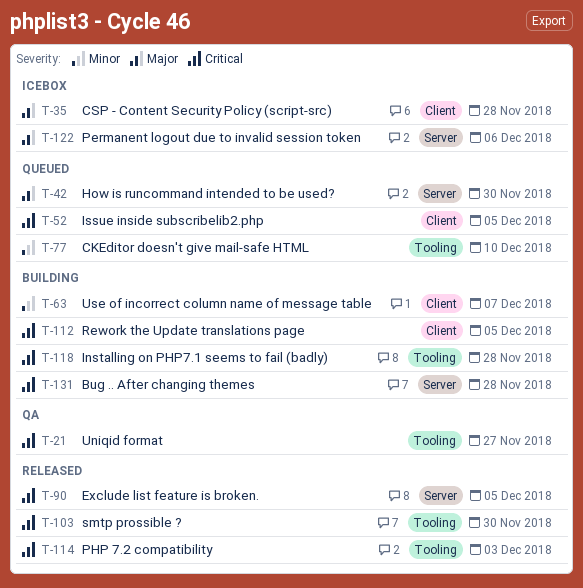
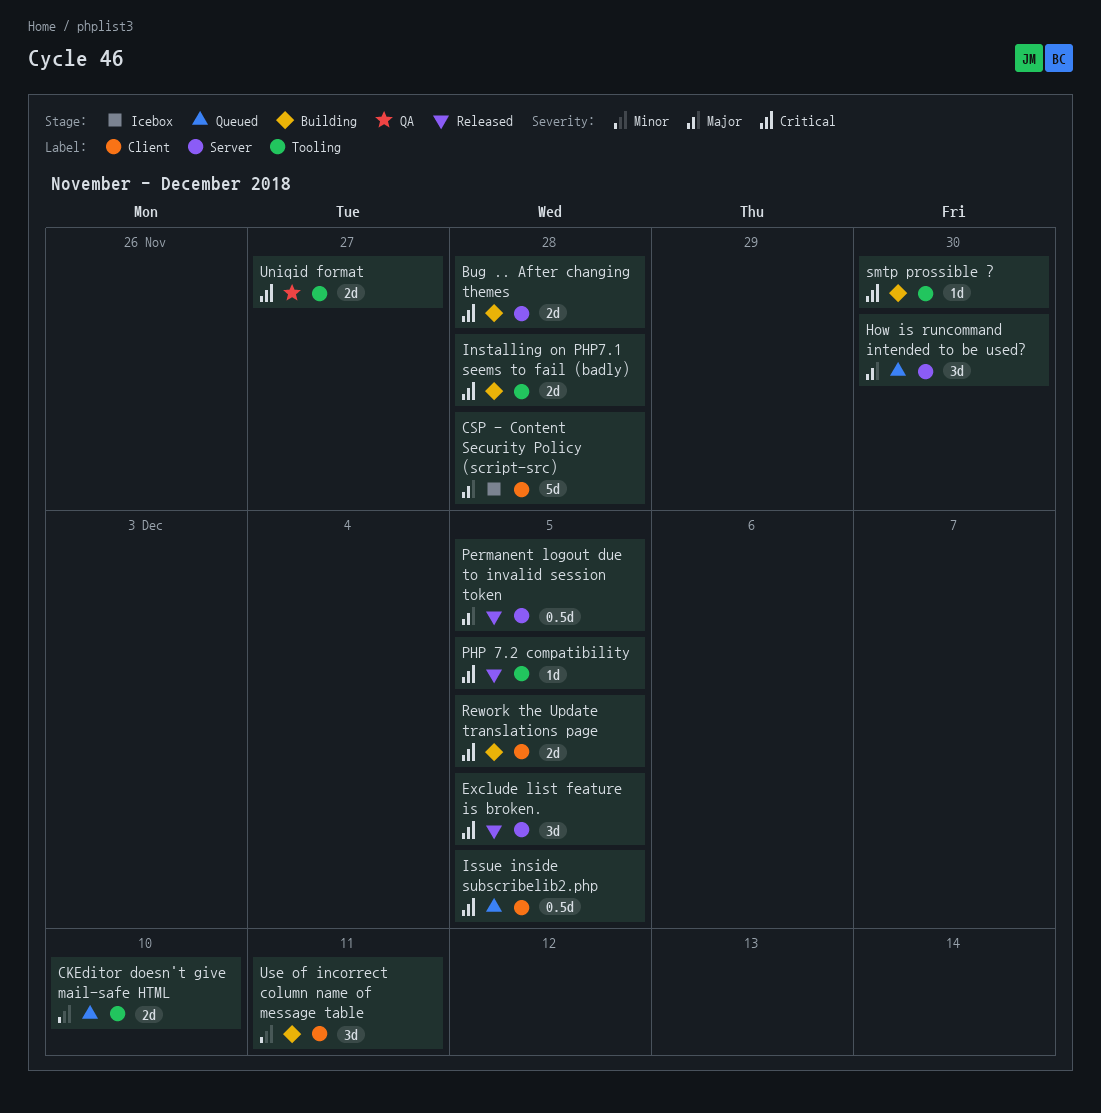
Permanent logout due to invalid session token, status: Icebox -> Released
Permanent logout due to invalid session token, due: Dec 6 -> Dec 5
PHP 7.2 compatibility, due: Dec 3 -> Dec 5
smtp prossible ?, status: Released -> Building
Use of incorrect column name of message table, due: Dec 7 -> Dec 11

